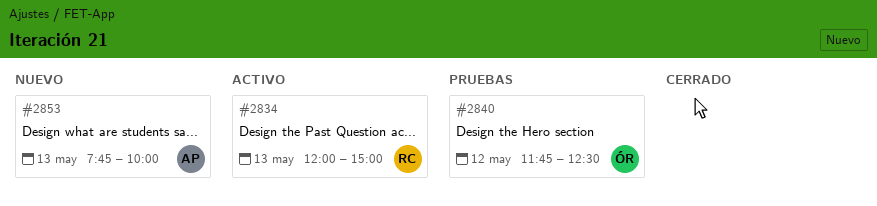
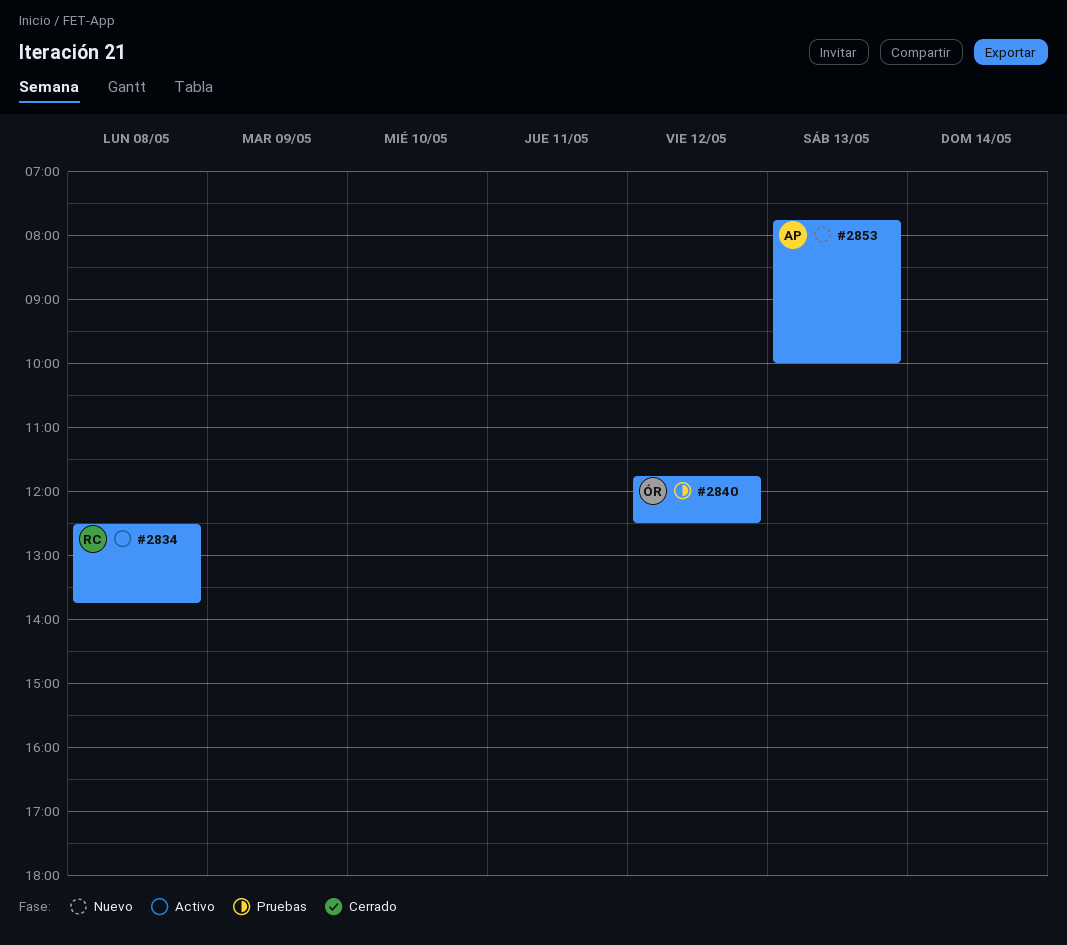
#2834, day: May 13 -> May 8
#2834, begins: 12:00 -> 12:30
#2834, ends: 15:00 -> 13:45

